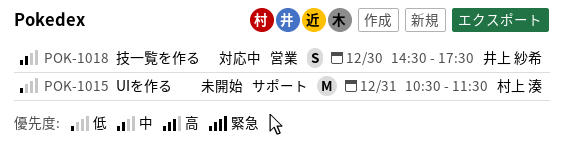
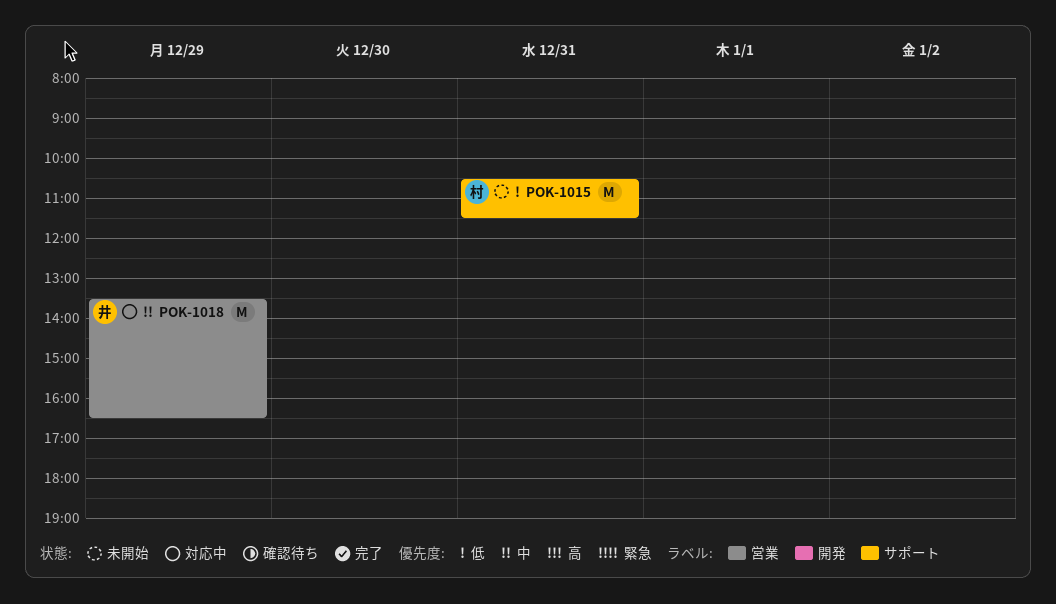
POK-1018, estimate: S -> M
POK-1018, day: Dec 30 -> Dec 29
POK-1018, begins: 14:30 -> 13:30
POK-1018, ends: 17:30 -> 16:30

